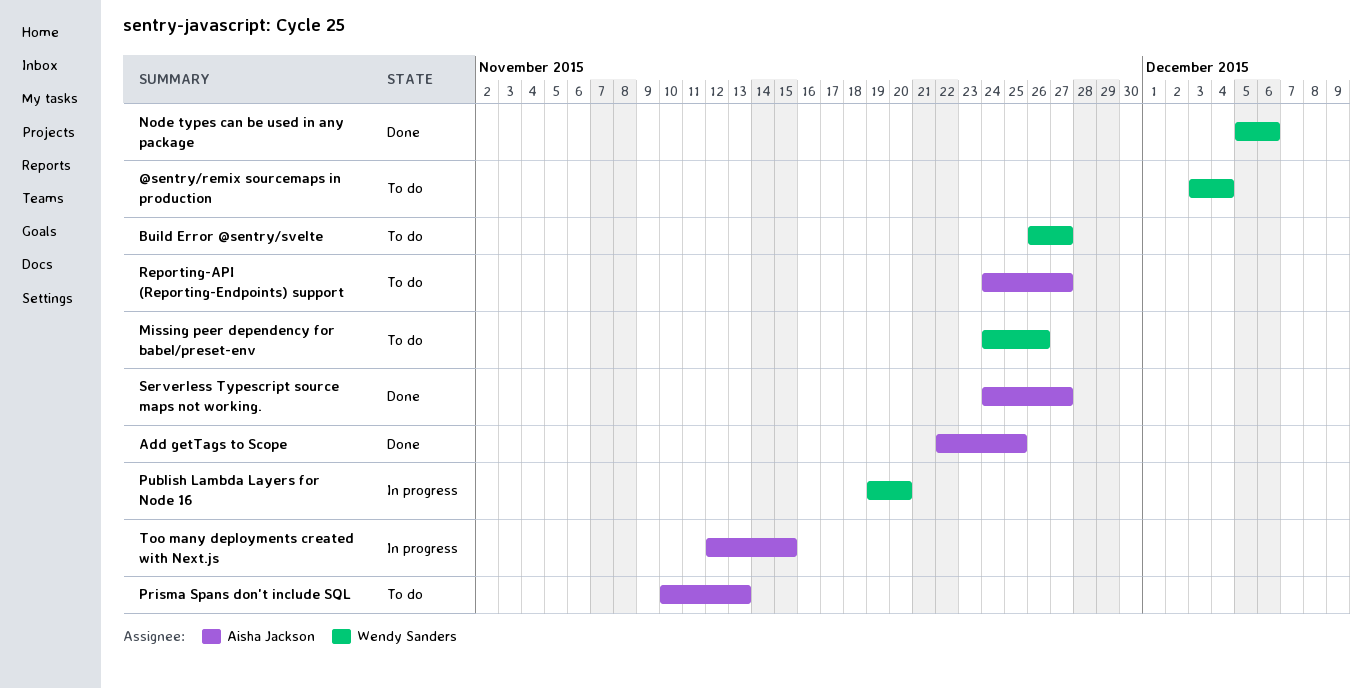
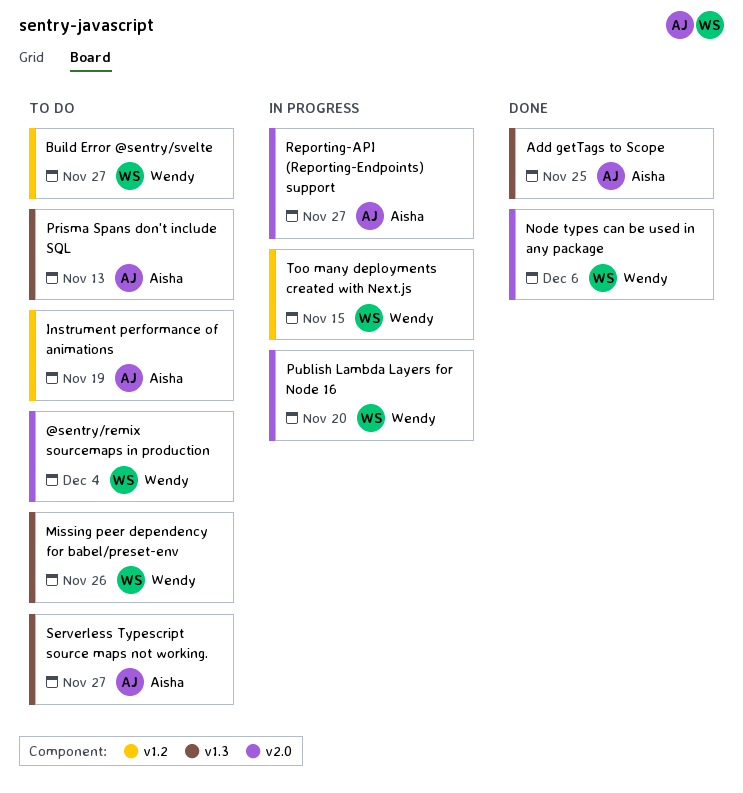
Instrument performance of animations: none -> present
Reporting-API (Reporting-Endpoints) support, status: To do -> In progress
Serverless Typescript source maps not working., status: Done -> To do
Too many deployments created with Next.js, owner: Aisha Jackson -> Wendy Sanders

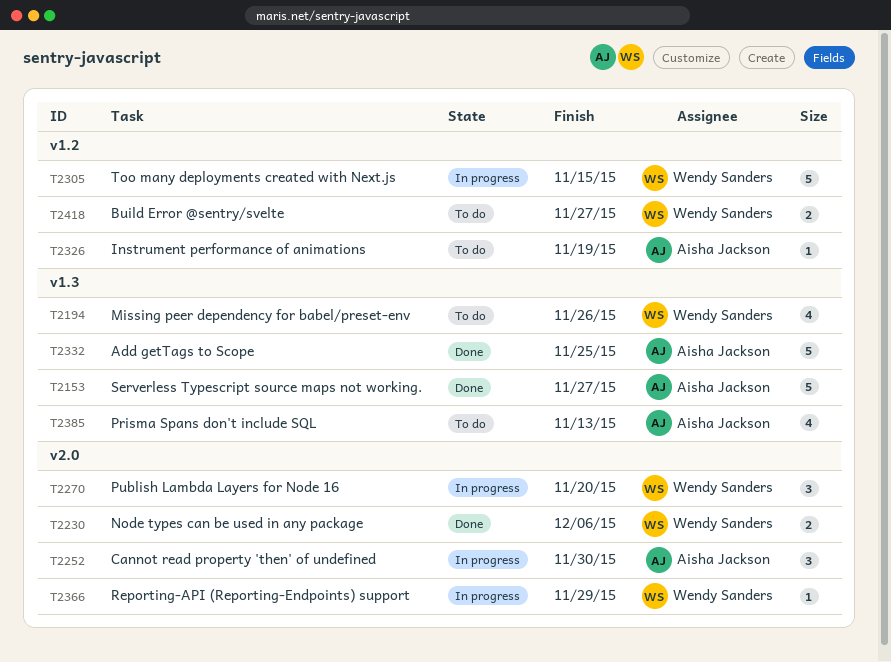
@sentry/remix sourcemaps in production: present -> none
Cannot read property 'then' of undefined: none -> present
Reporting-API (Reporting-Endpoints) support, owner: Aisha Jackson -> Wendy Sanders
Reporting-API (Reporting-Endpoints) support, due: Nov 27 -> Nov 29
Serverless Typescript source maps not working., status: To do -> Done

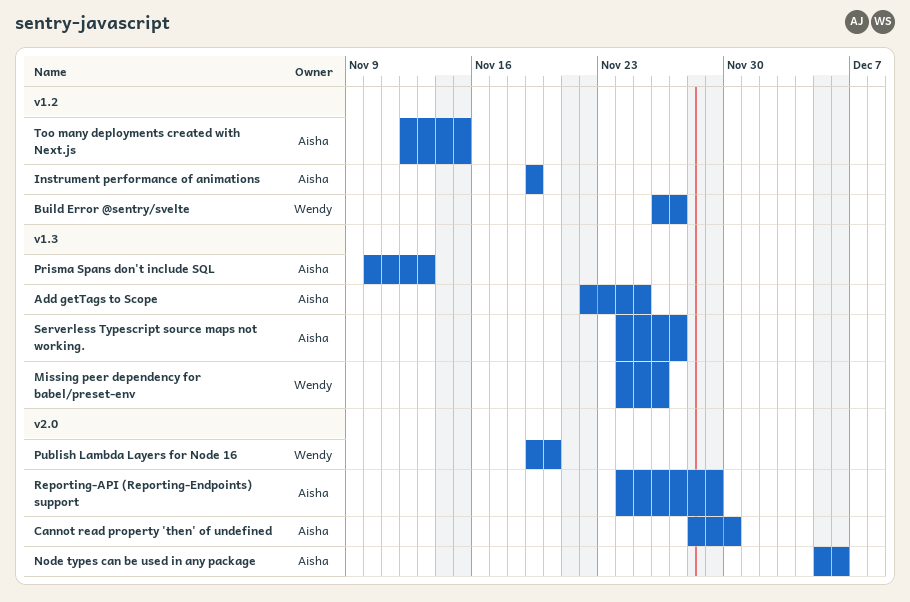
Node types can be used in any package, owner: Wendy Sanders -> Aisha Jackson
Reporting-API (Reporting-Endpoints) support, owner: Wendy Sanders -> Aisha Jackson
Too many deployments created with Next.js, owner: Wendy Sanders -> Aisha Jackson

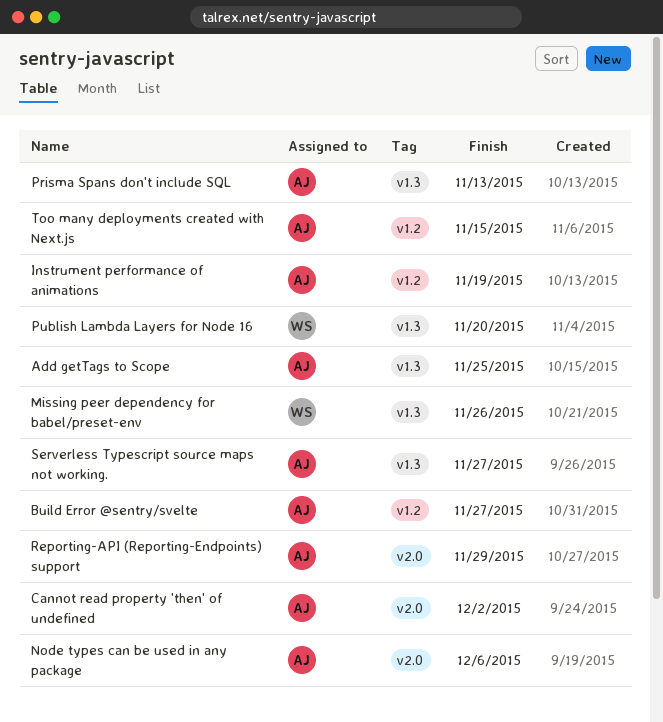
Build Error @sentry/svelte, owner: Wendy -> Aisha
Cannot read property 'then' of undefined, due: Nov 30 -> Dec 2
Publish Lambda Layers for Node 16, label: v2.0 -> v1.3

